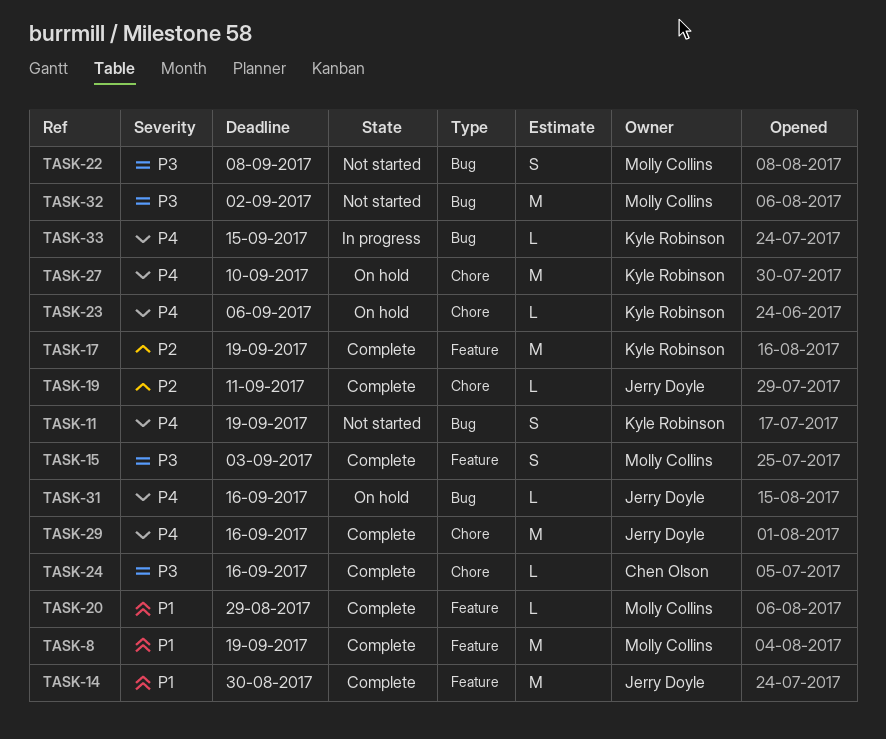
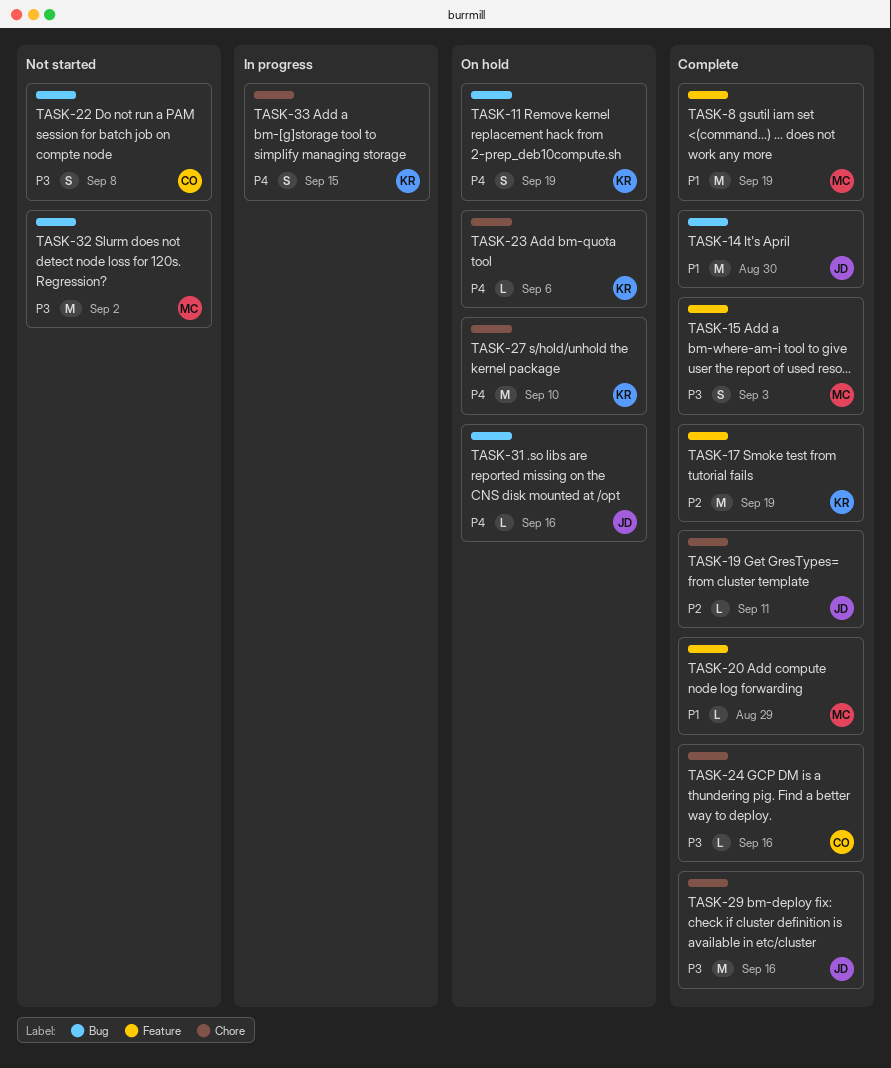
TASK-11, status: Not started -> On hold
TASK-14, label: Feature -> Bug
TASK-22, owner: Molly Collins -> Chen Olson
TASK-29, priority: P4 -> P3
TASK-33, label: Bug -> Chore
TASK-33, estimate: L -> S

